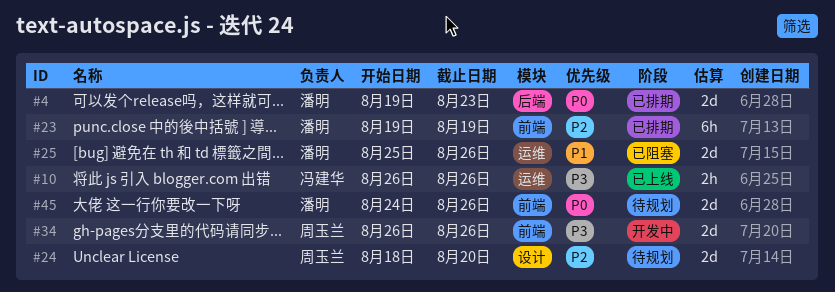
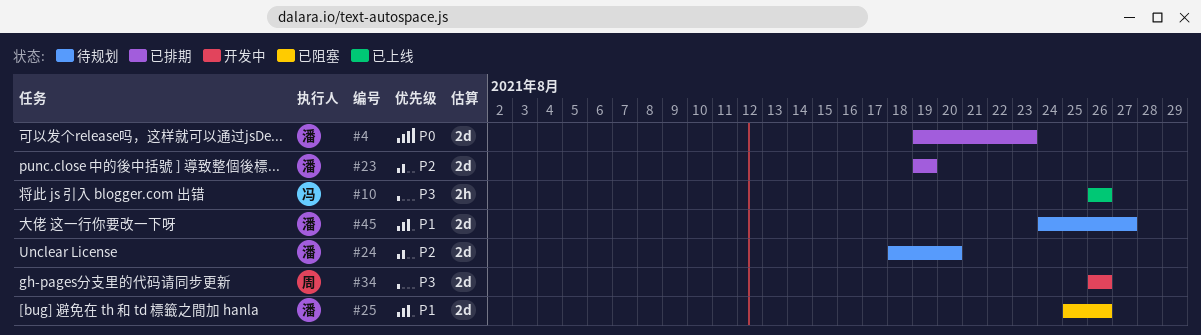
#23, estimate: 6h -> 2d
#24, owner: 周玉兰 -> 潘明
#45, priority: P0 -> P1
#45, due: Aug 26 -> Aug 27

